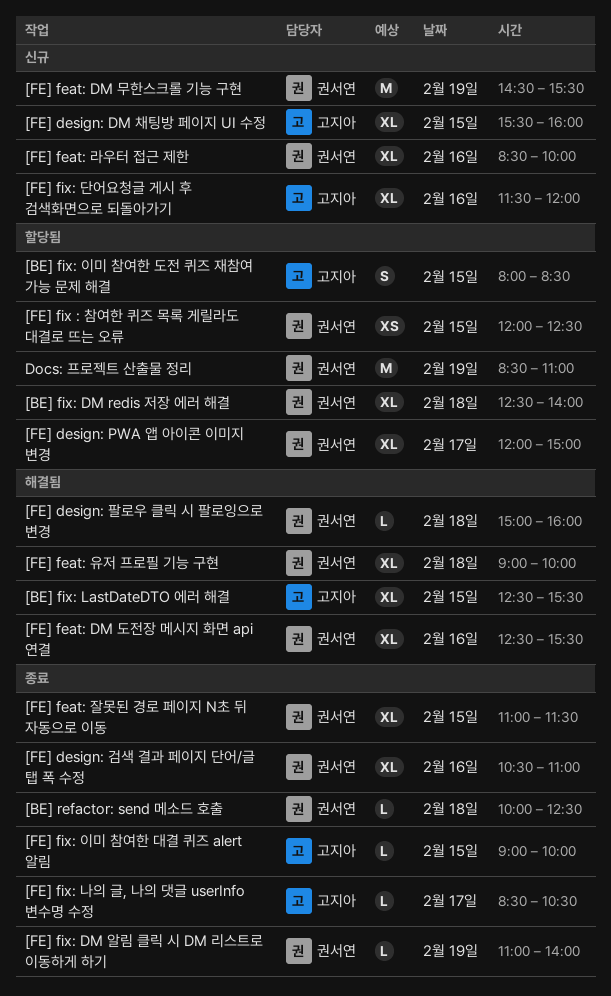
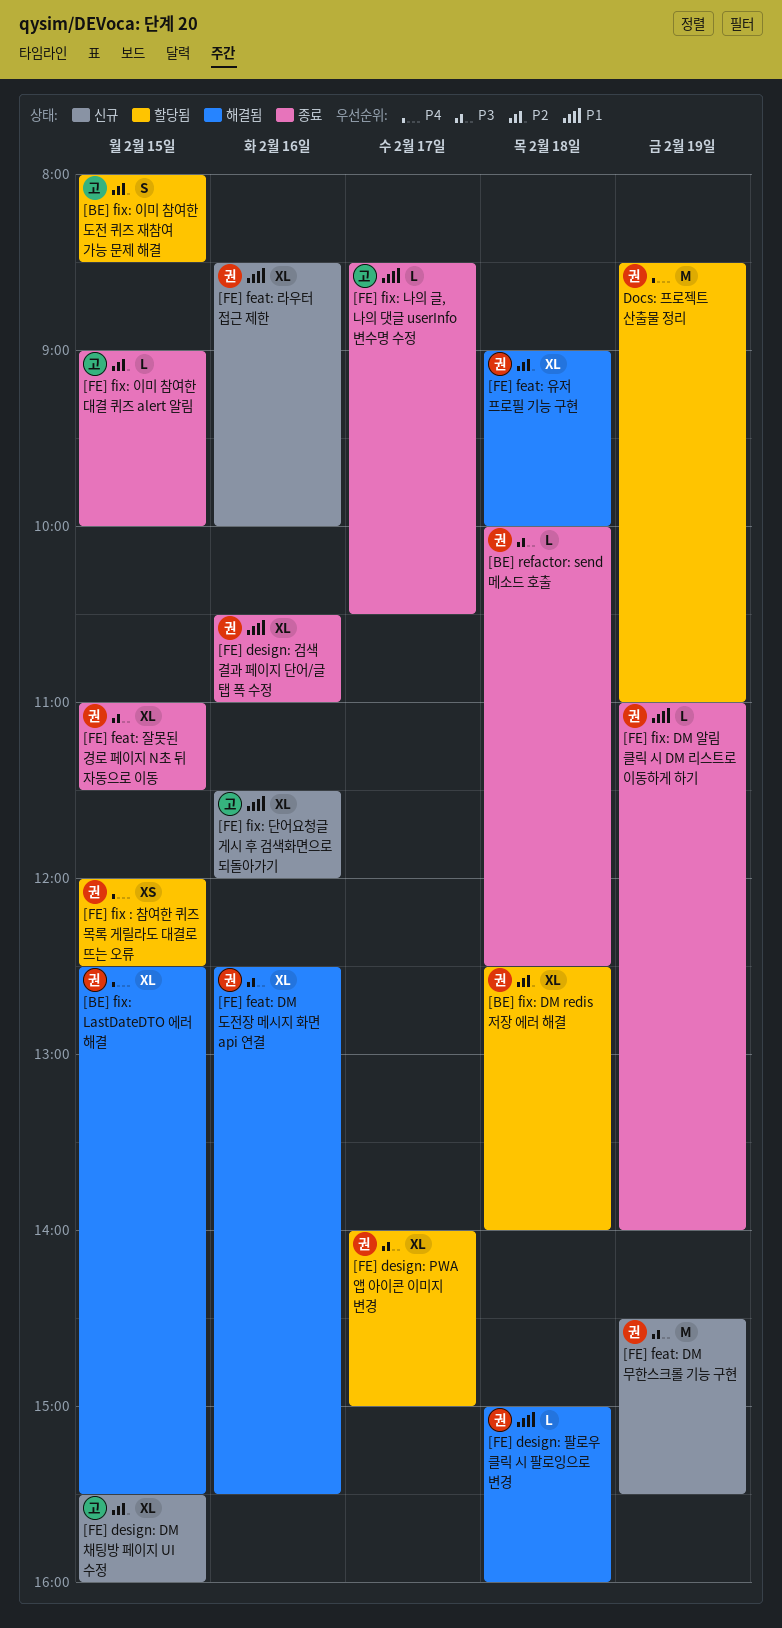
[BE] fix: LastDateDTO 에러 해결, owner: 고지아 -> 권서연
[FE] design: PWA 앱 아이콘 이미지 변경, begins: 12:00 -> 14:00

